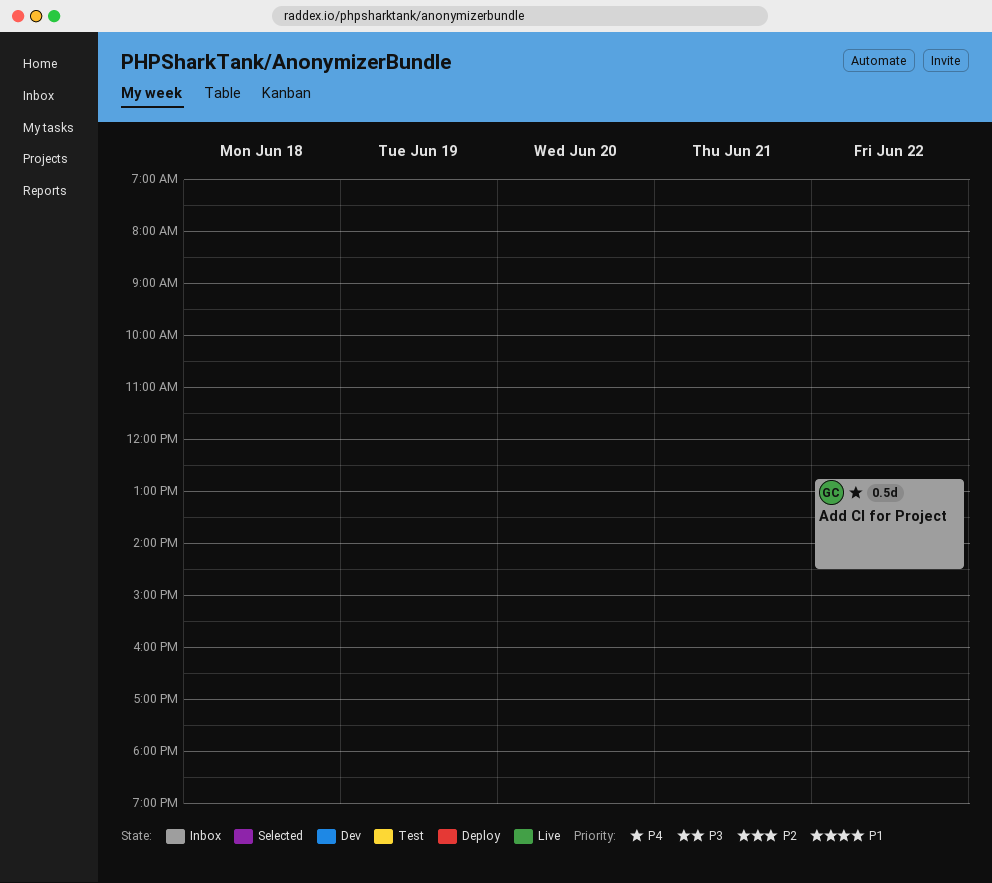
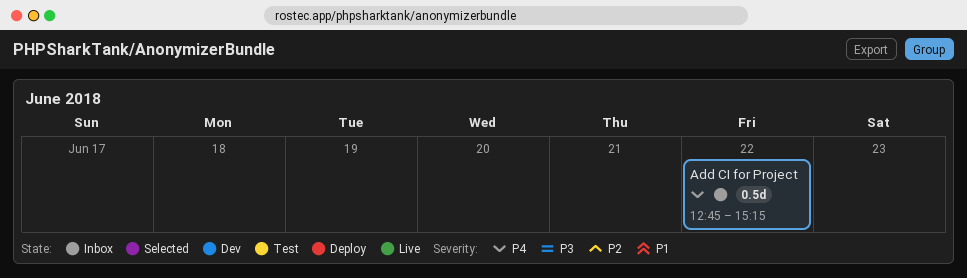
Add CI for Project, ends: 14:30 -> 15:15

